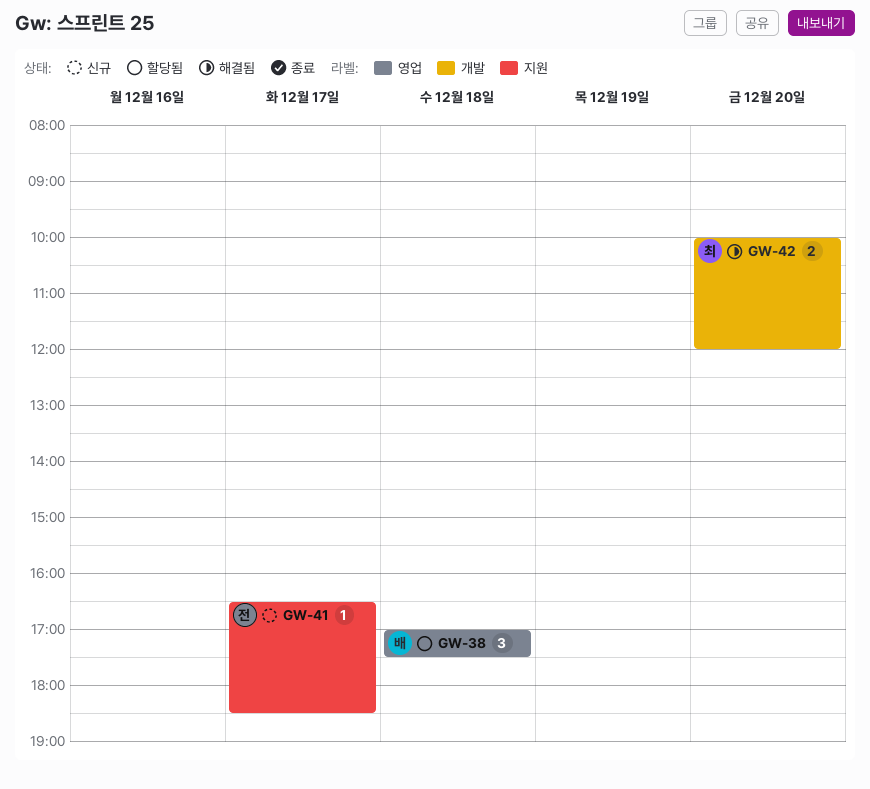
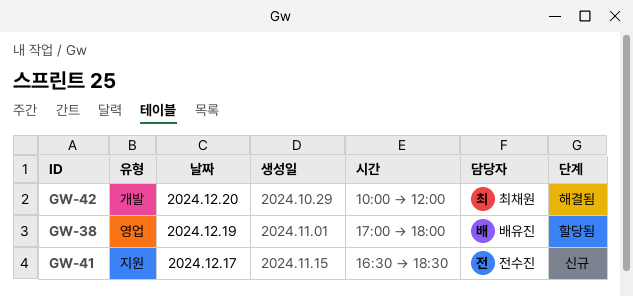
GW-38, day: Dec 18 -> Dec 19
GW-38, ends: 17:30 -> 18:00

